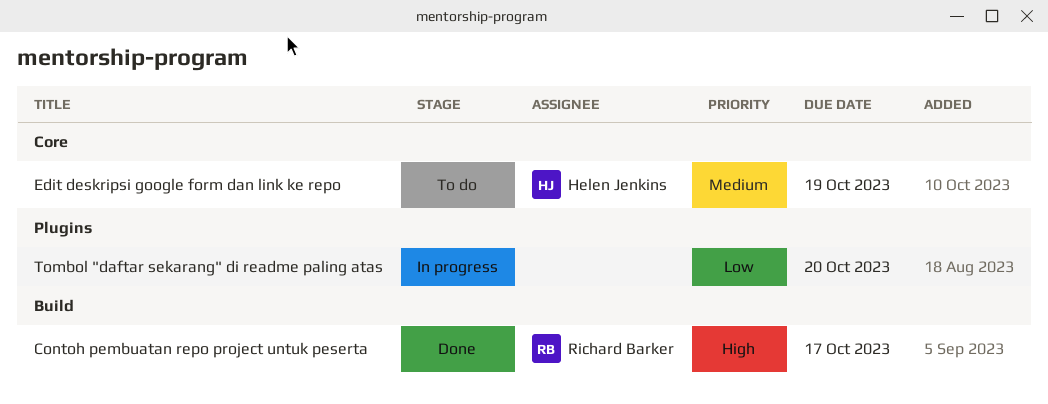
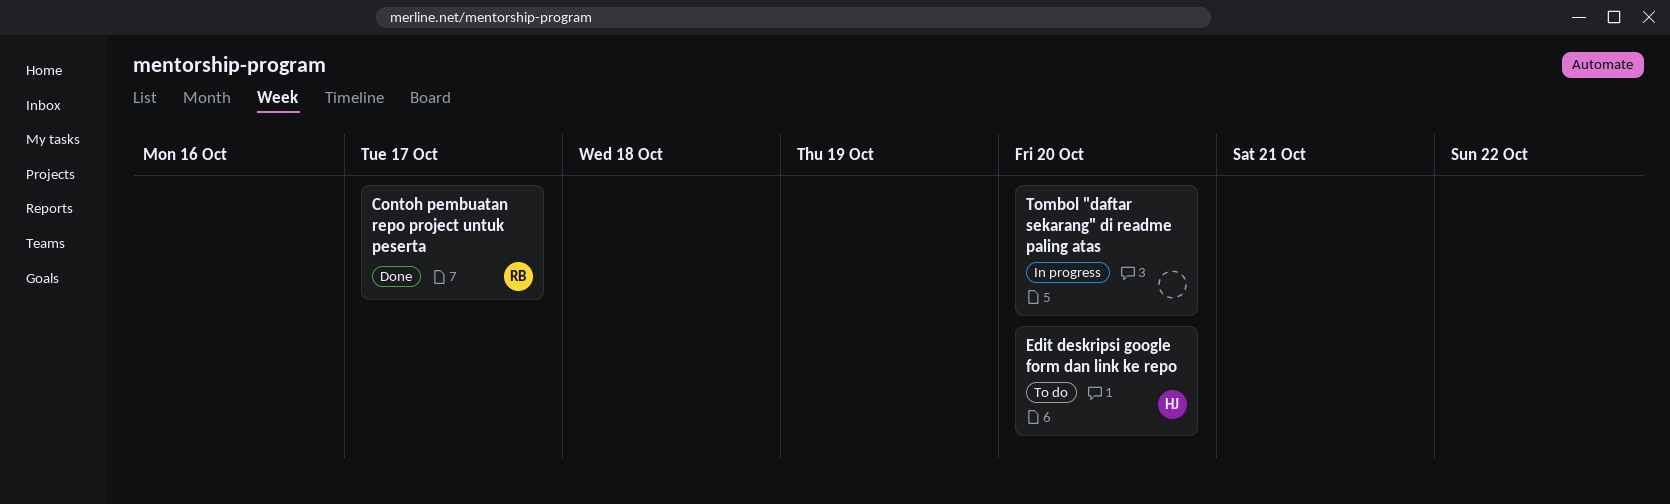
Edit deskripsi google form dan link ke repo, due: Oct 19 -> Oct 20

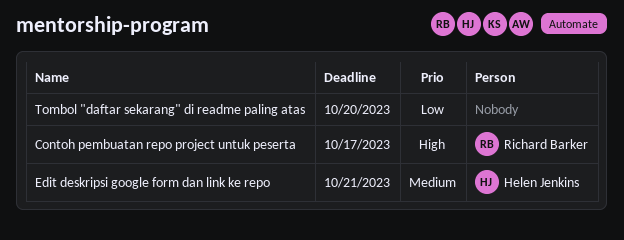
Edit deskripsi google form dan link ke repo, due: Oct 20 -> Oct 21

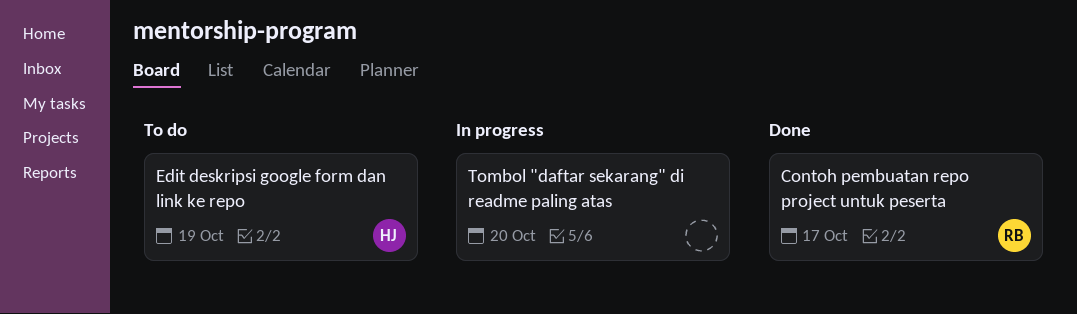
Edit deskripsi google form dan link ke repo, due: Oct 21 -> Oct 19

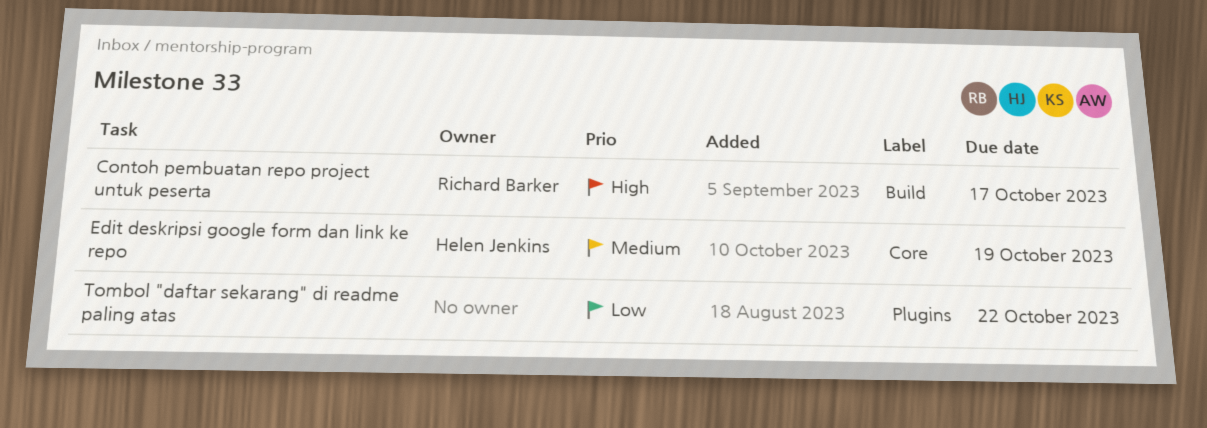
Tombol "daftar sekarang" di readme paling atas, due: Oct 20 -> Oct 22

